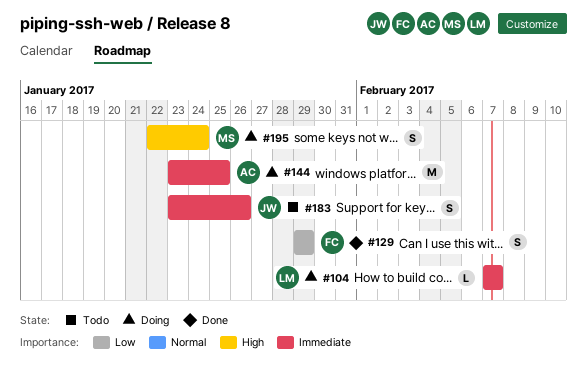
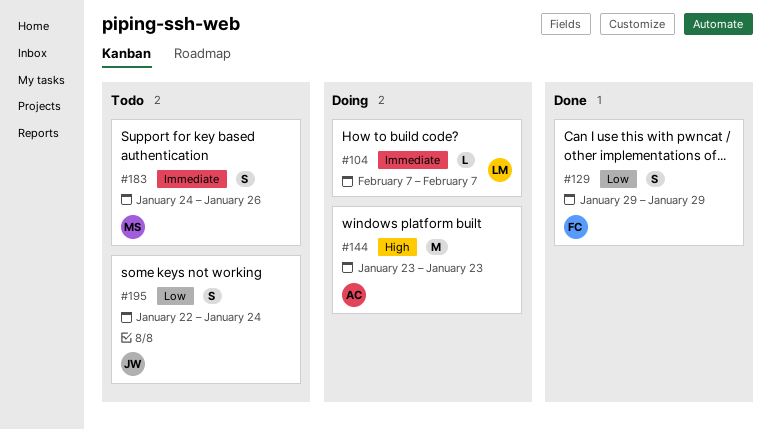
#144, priority: Immediate -> High
#144, due: Jan 25 -> Jan 23
#183, owner: JW -> MS
#183, start: Jan 23 -> Jan 24
#195, status: Doing -> Todo
#195, owner: MS -> JW
#195, priority: High -> Low

